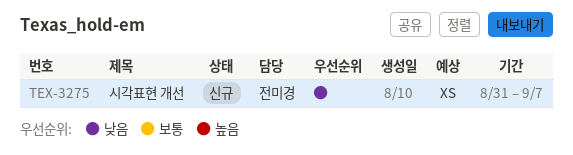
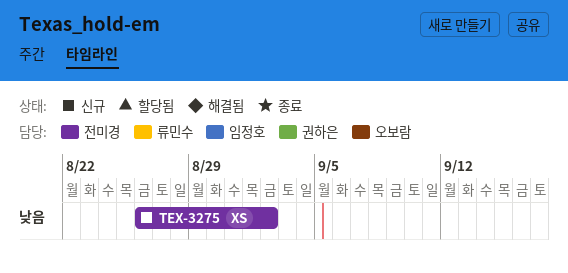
TEX-3275, start: Aug 31 -> Aug 26
TEX-3275, due: Sep 7 -> Sep 2

